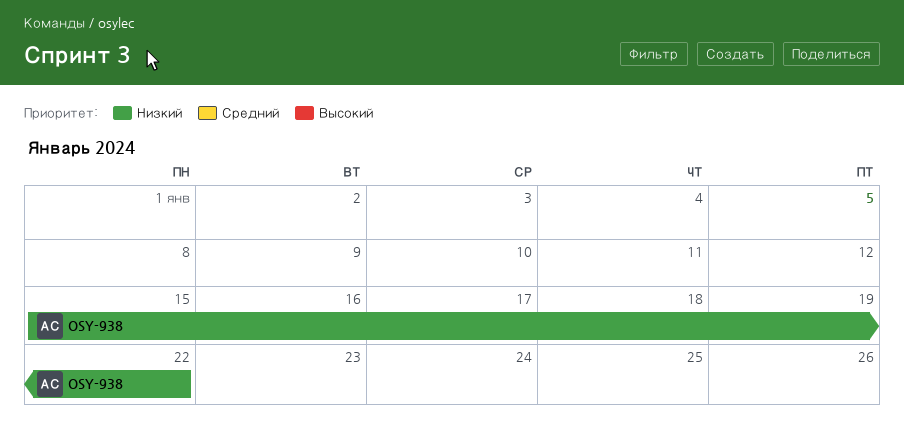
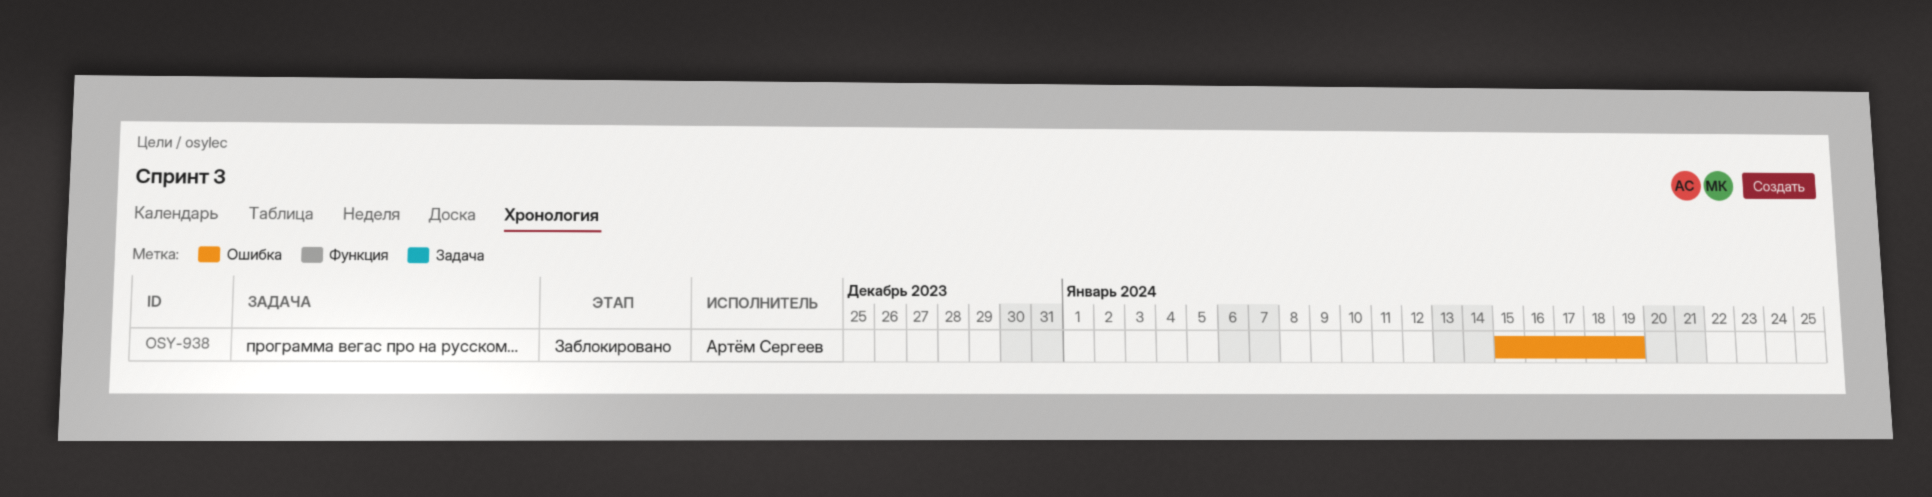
OSY-938, due: Jan 22 -> Jan 19

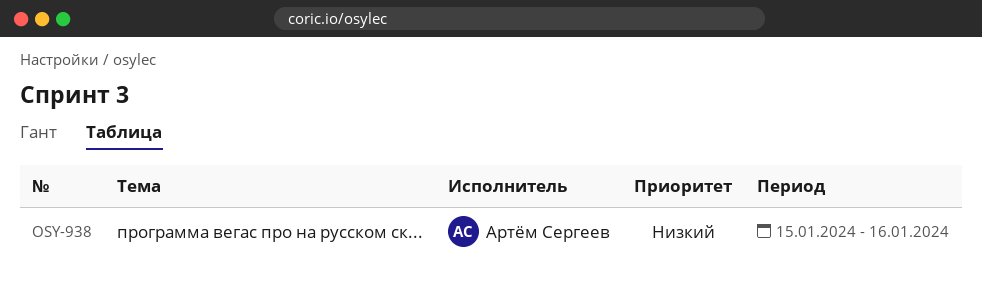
OSY-938, due: Jan 19 -> Jan 16

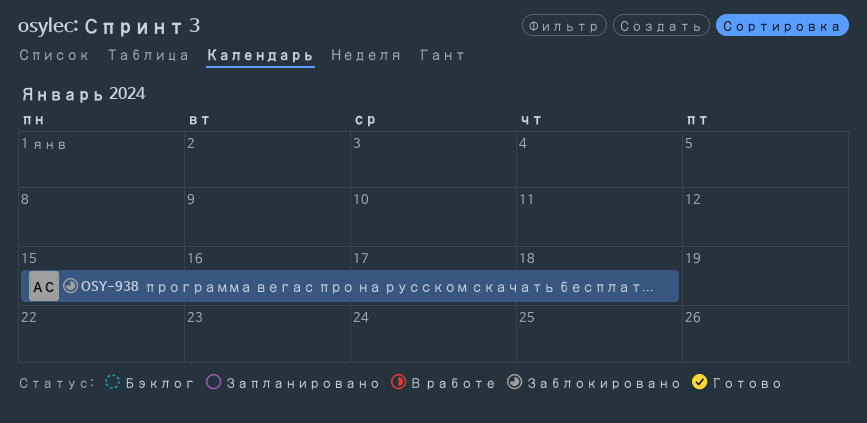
OSY-938, due: Jan 16 -> Jan 18

